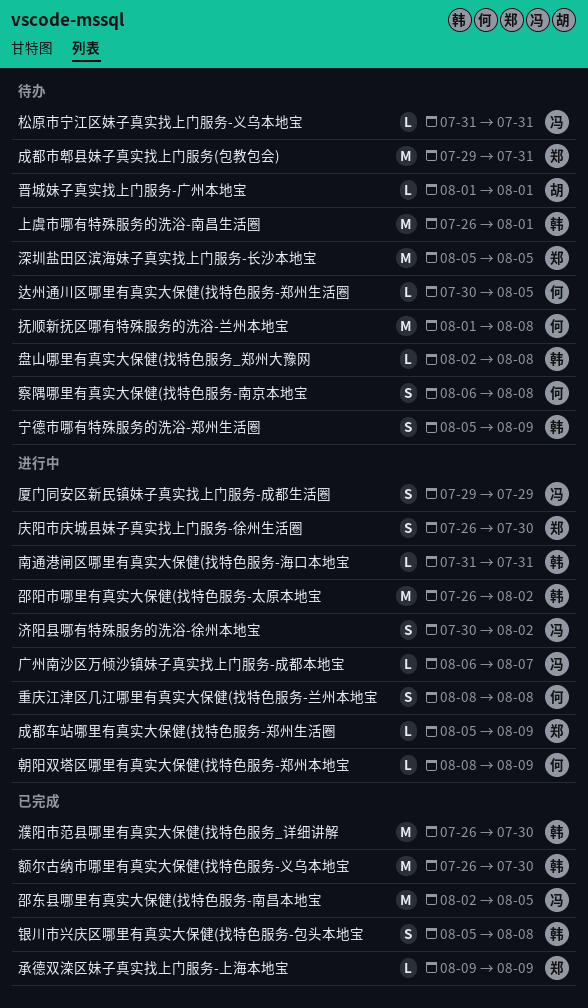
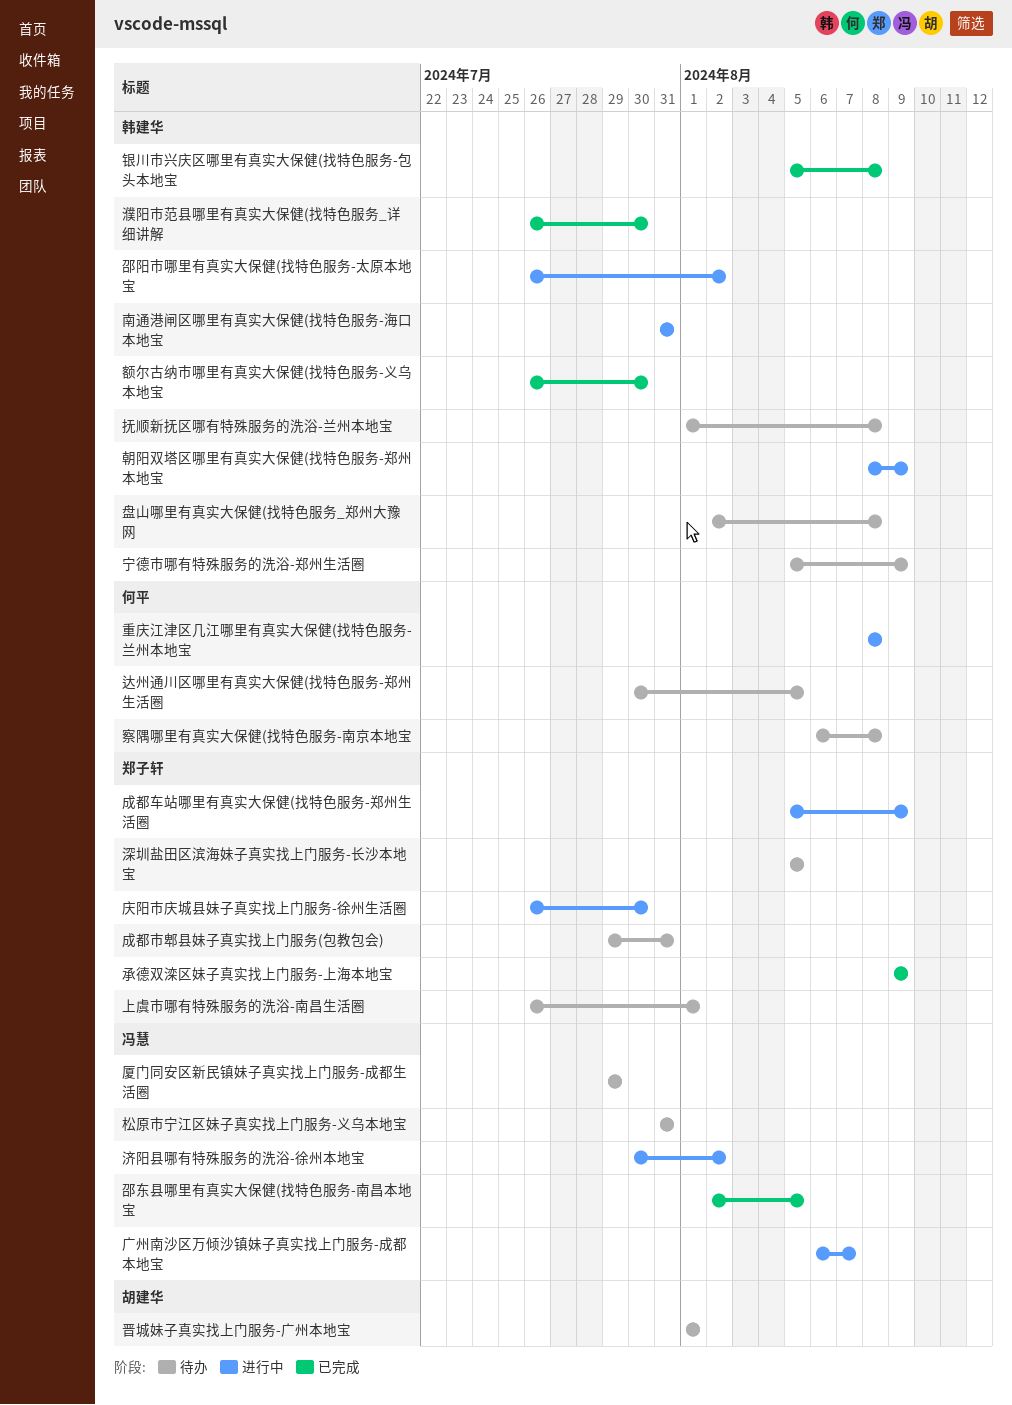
上虞市哪有特殊服务的洗浴-南昌生活圈, owner: 韩建华 -> 郑子轩
厦门同安区新民镇妹子真实找上门服务-成都生活圈, status: 进行中 -> 待办
抚顺新抚区哪有特殊服务的洗浴-兰州本地宝, owner: 何平 -> 韩建华
朝阳双塔区哪里有真实大保健(找特色服务-郑州本地宝, owner: 何平 -> 韩建华

